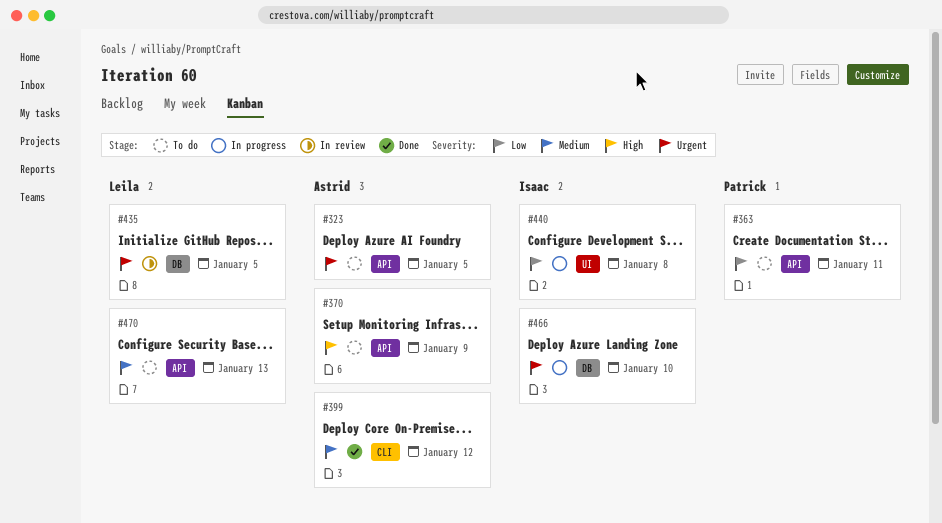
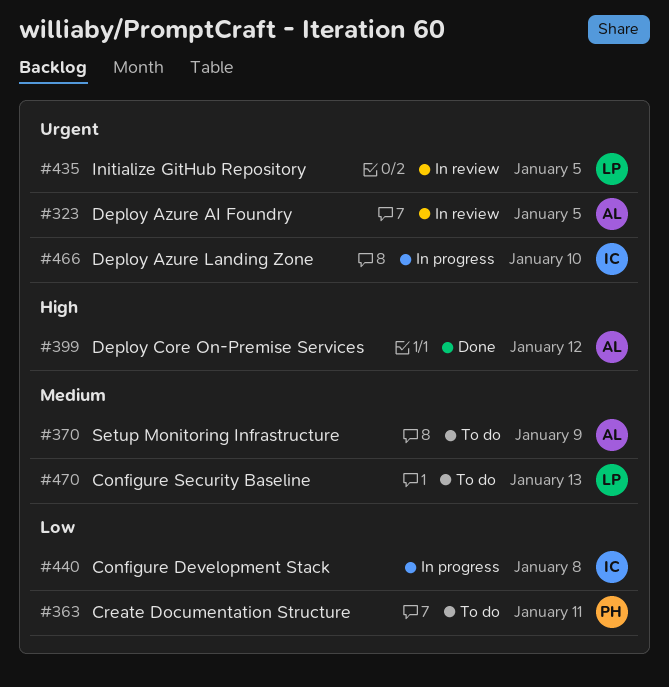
#323, status: To do -> In review
#370, priority: High -> Medium
#399, priority: Medium -> High

